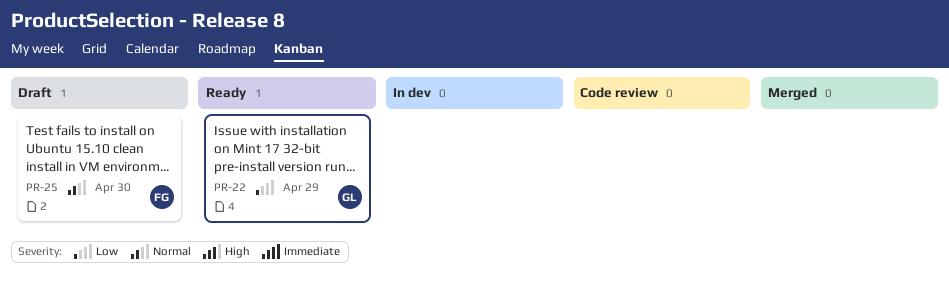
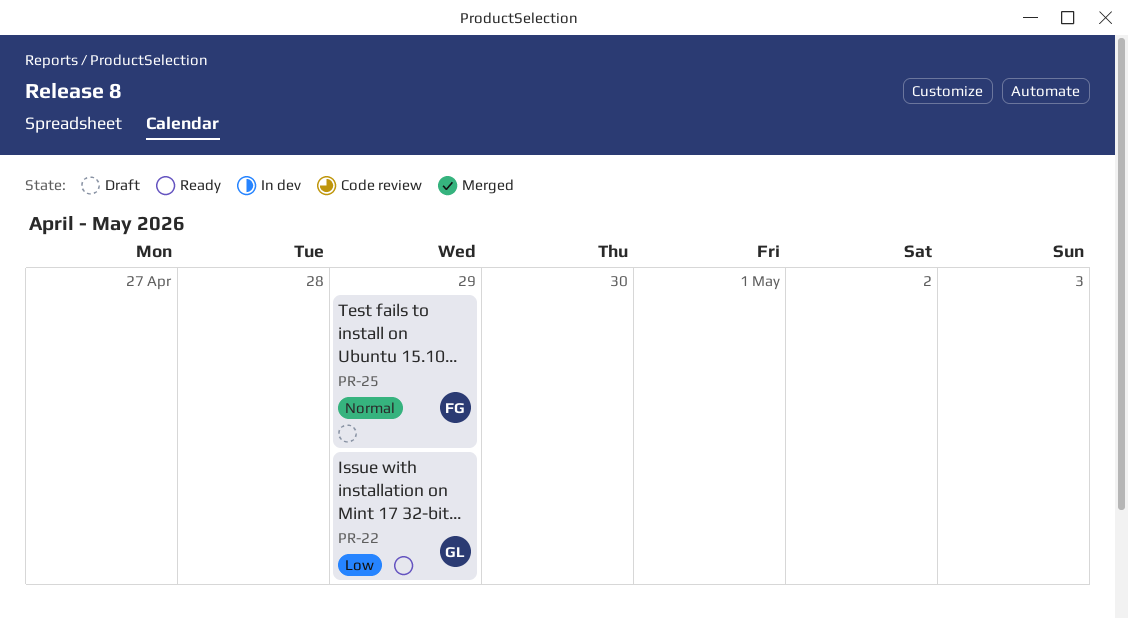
PR-25, due: Apr 30 -> Apr 29

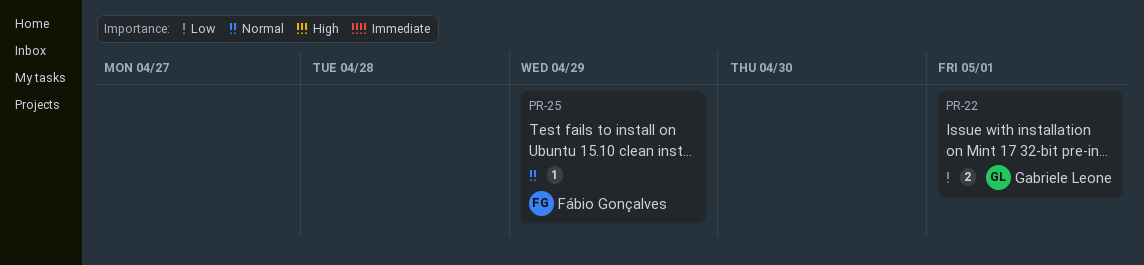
PR-22, due: Apr 29 -> May 1

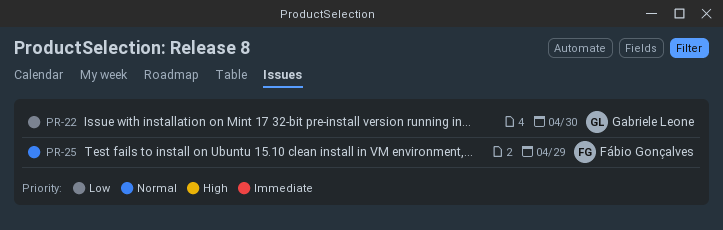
PR-22, due: May 1 -> Apr 30

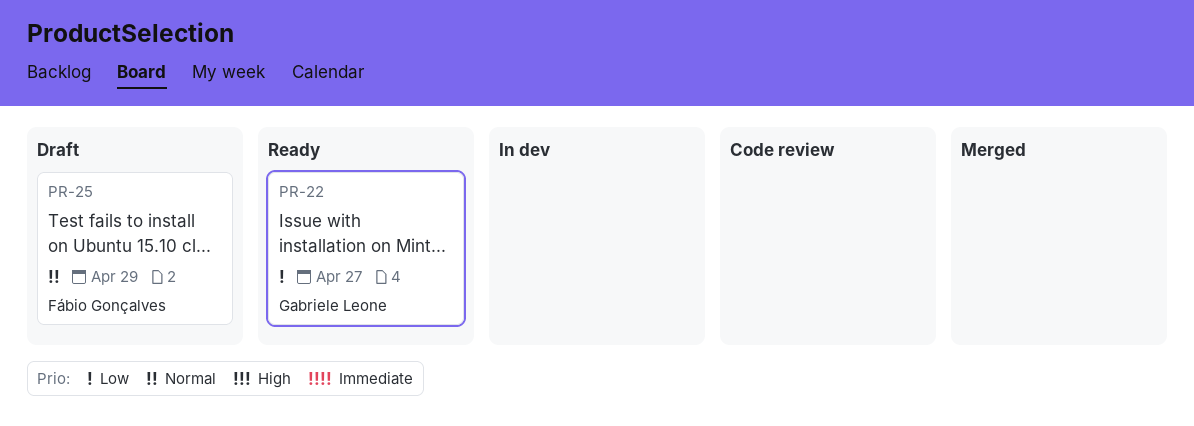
PR-22, due: Apr 30 -> Apr 27

